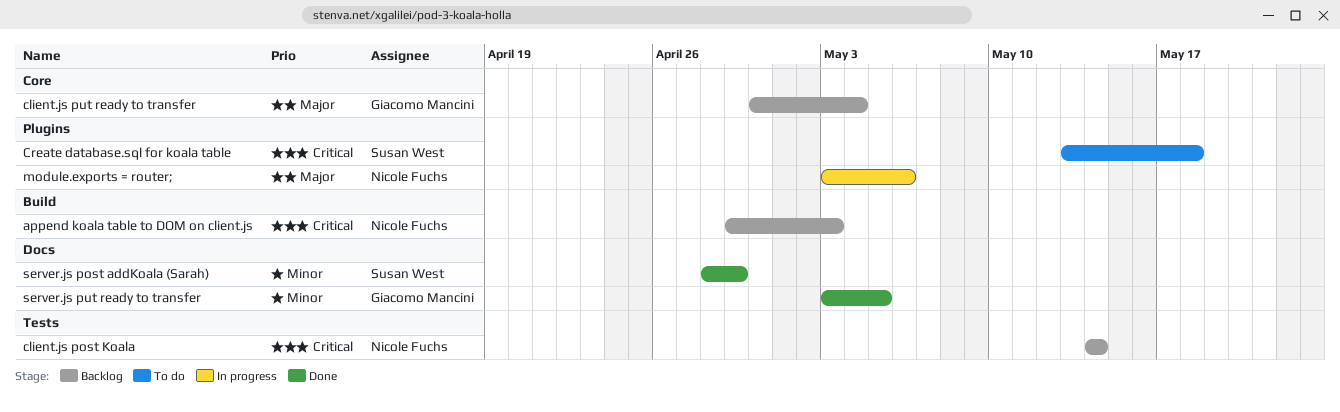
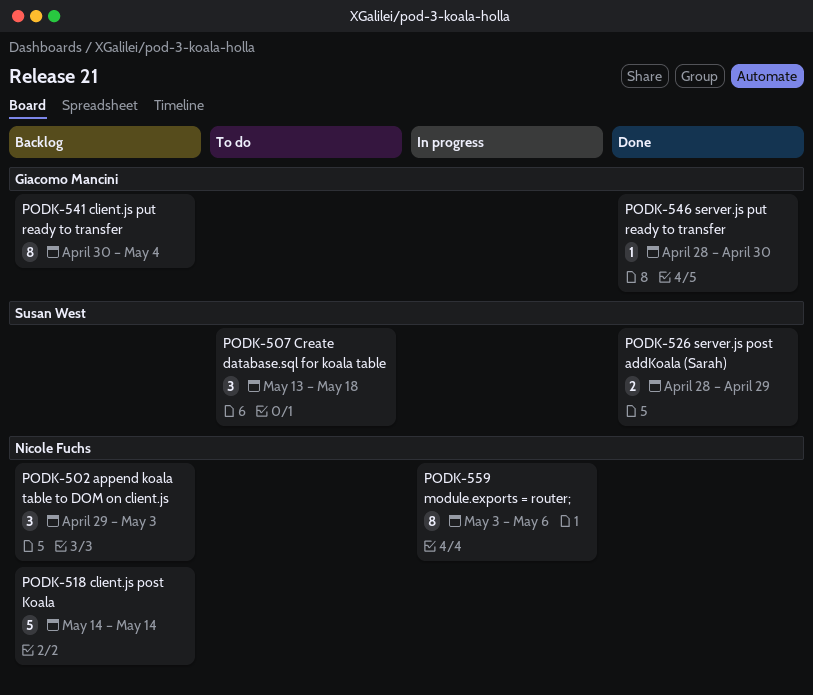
server.js put ready to transfer, start: May 3 -> Apr 28
server.js put ready to transfer, due: May 5 -> Apr 30

